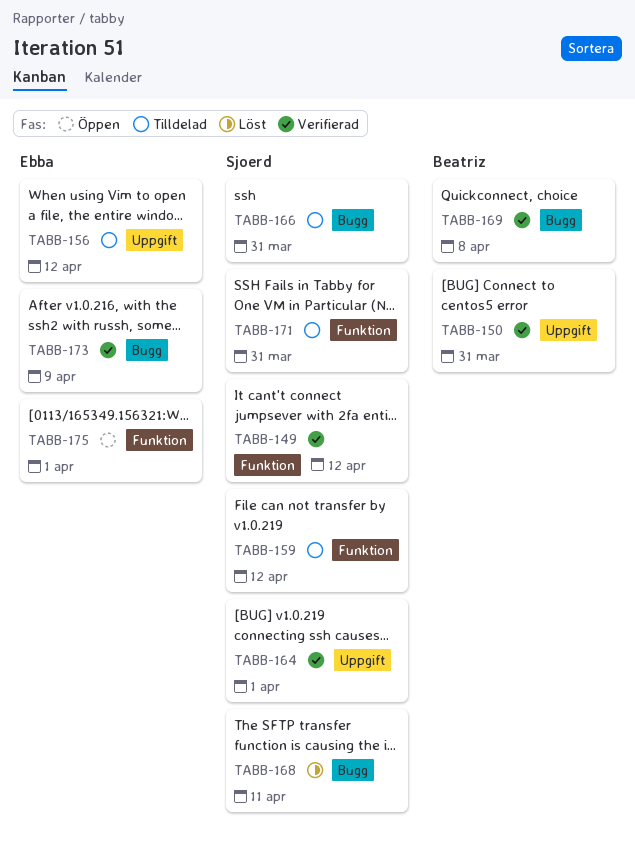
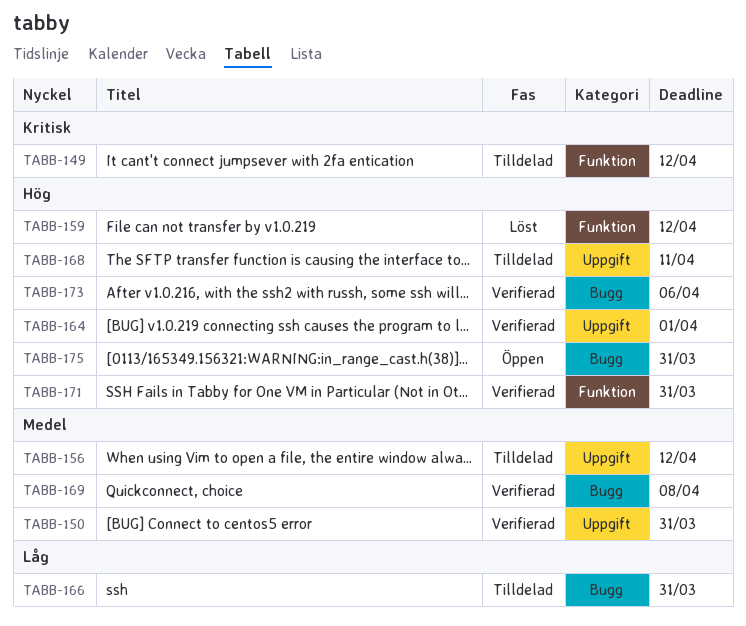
TABB-149, status: Verifierad -> Tilldelad
TABB-159, status: Tilldelad -> Löst
TABB-168, status: Löst -> Tilldelad
TABB-168, label: Bugg -> Uppgift
TABB-171, status: Tilldelad -> Verifierad
TABB-173, due: Apr 9 -> Apr 6
TABB-175, label: Funktion -> Bugg
TABB-175, due: Apr 1 -> Mar 31

